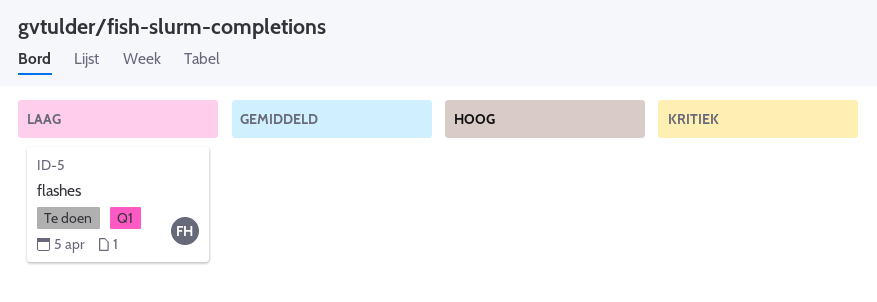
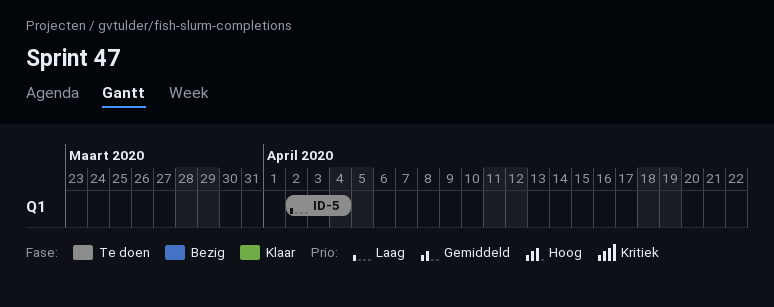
ID-5, due: Apr 5 -> Apr 4

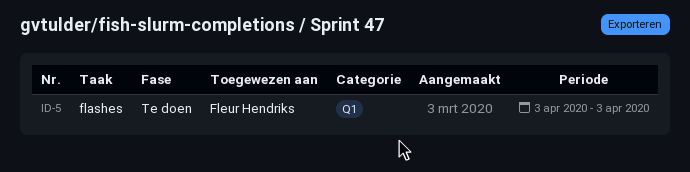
ID-5, start: Apr 2 -> Apr 3
ID-5, due: Apr 4 -> Apr 3

